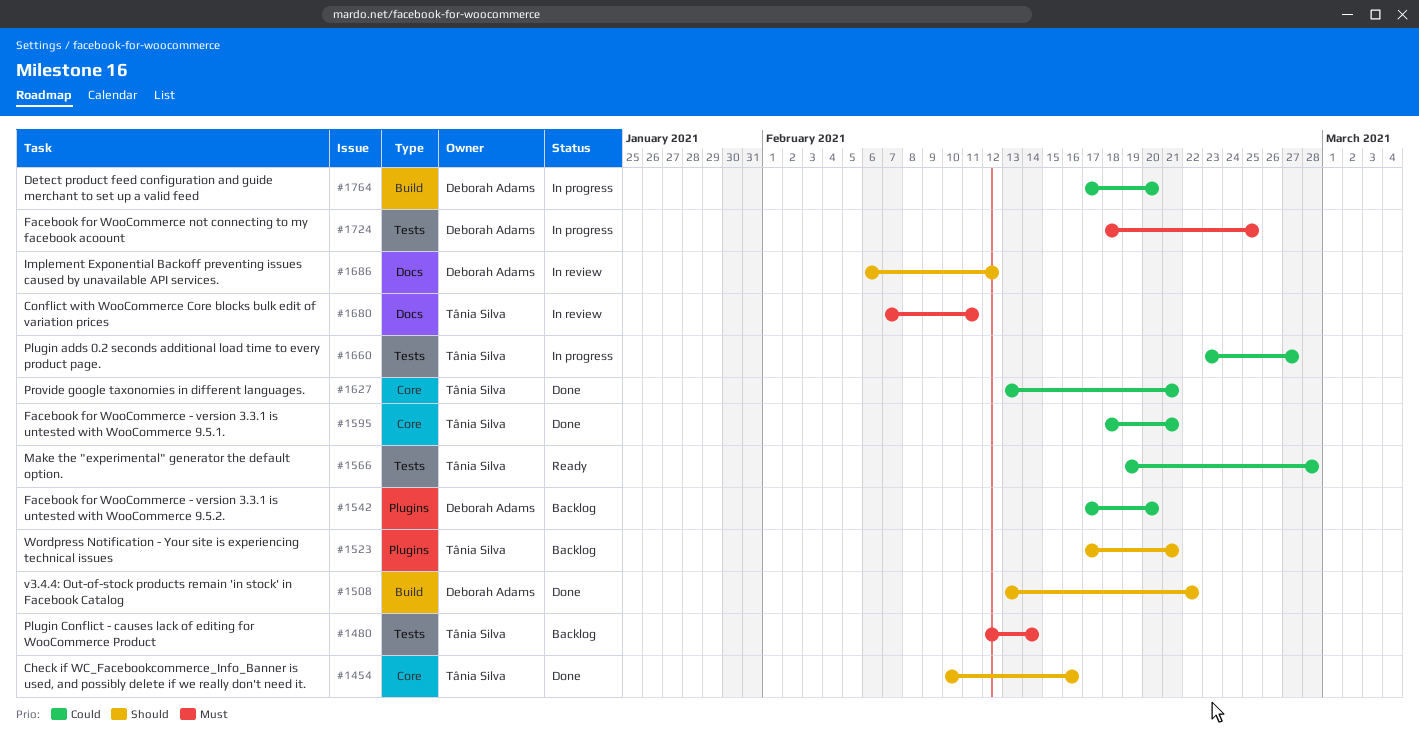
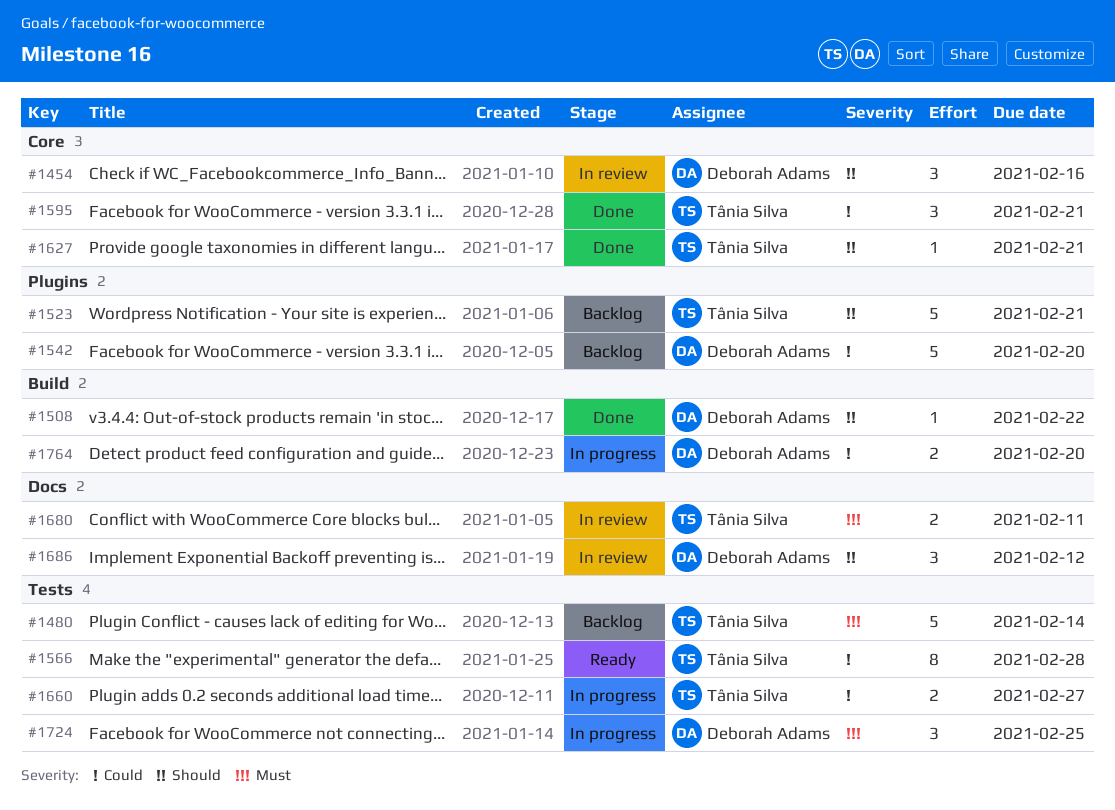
#1454, status: Done -> In review
#1454, owner: Tânia Silva -> Deborah Adams
#1627, priority: Could -> Should

